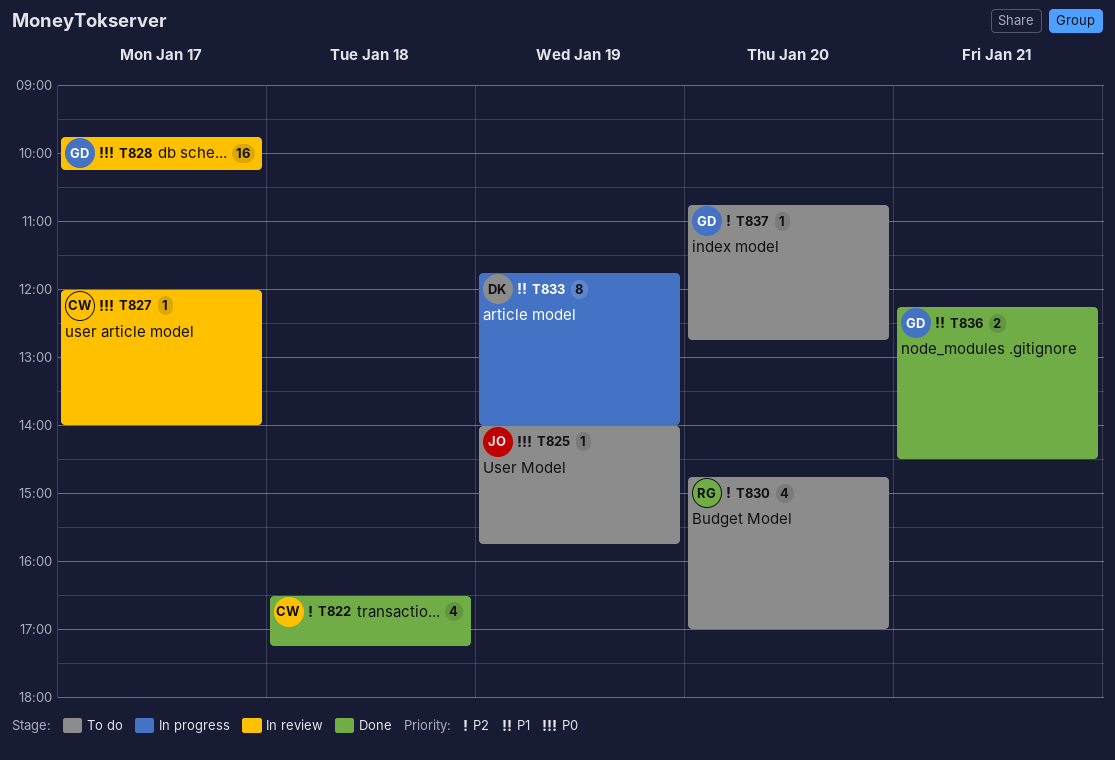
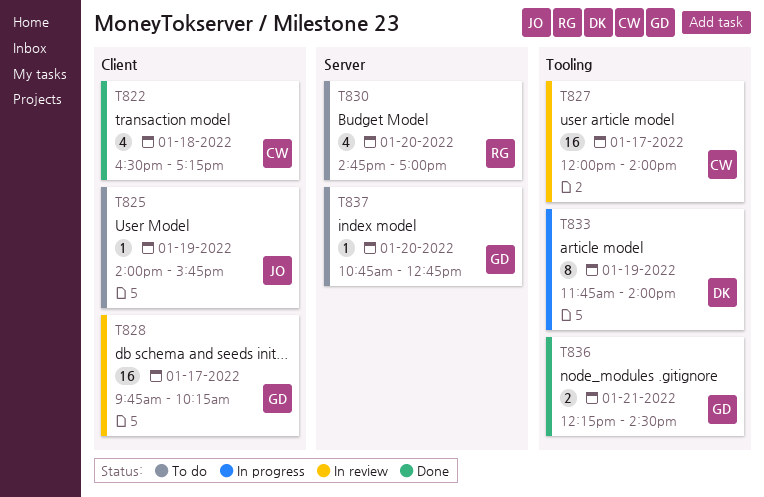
T827, estimate: 1 -> 16

